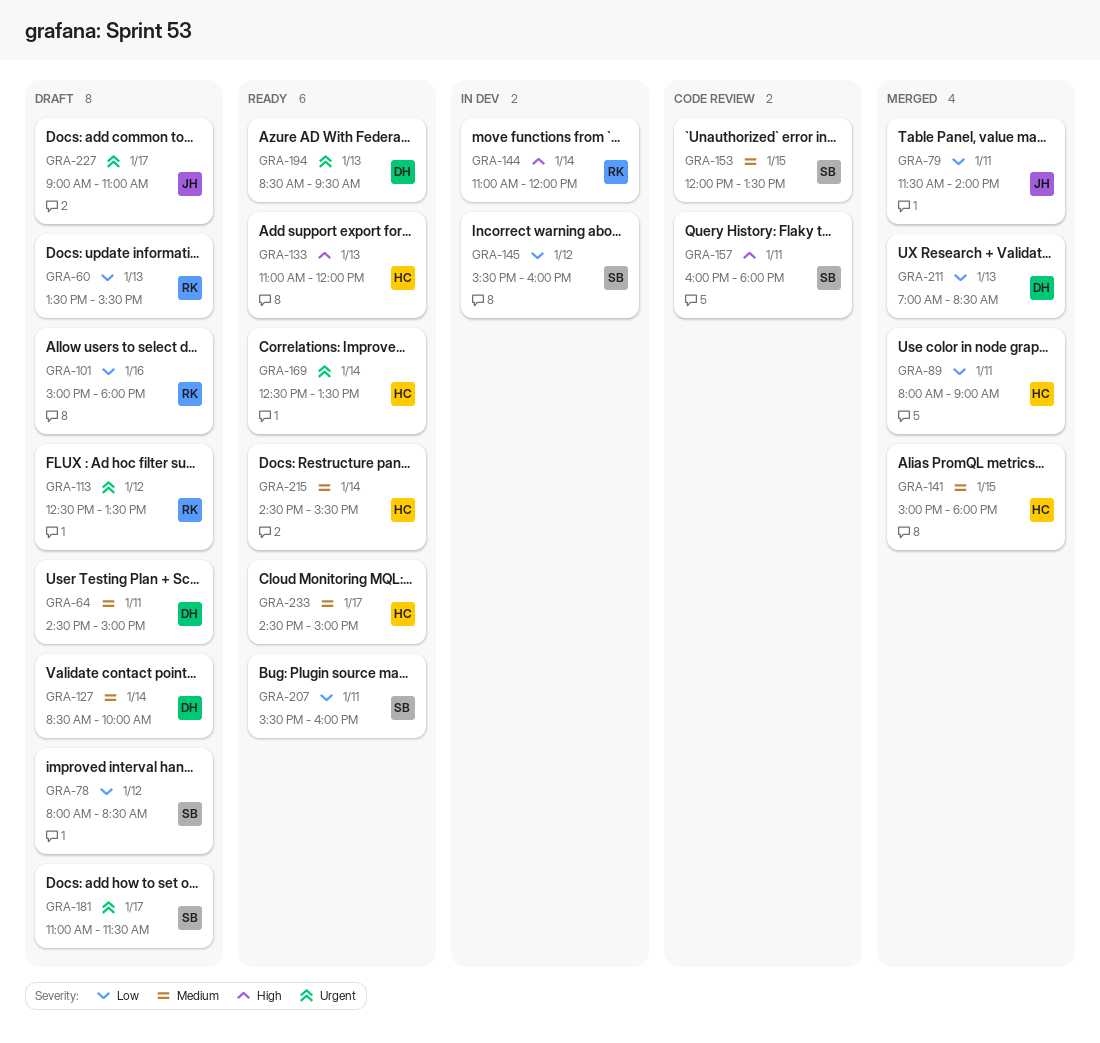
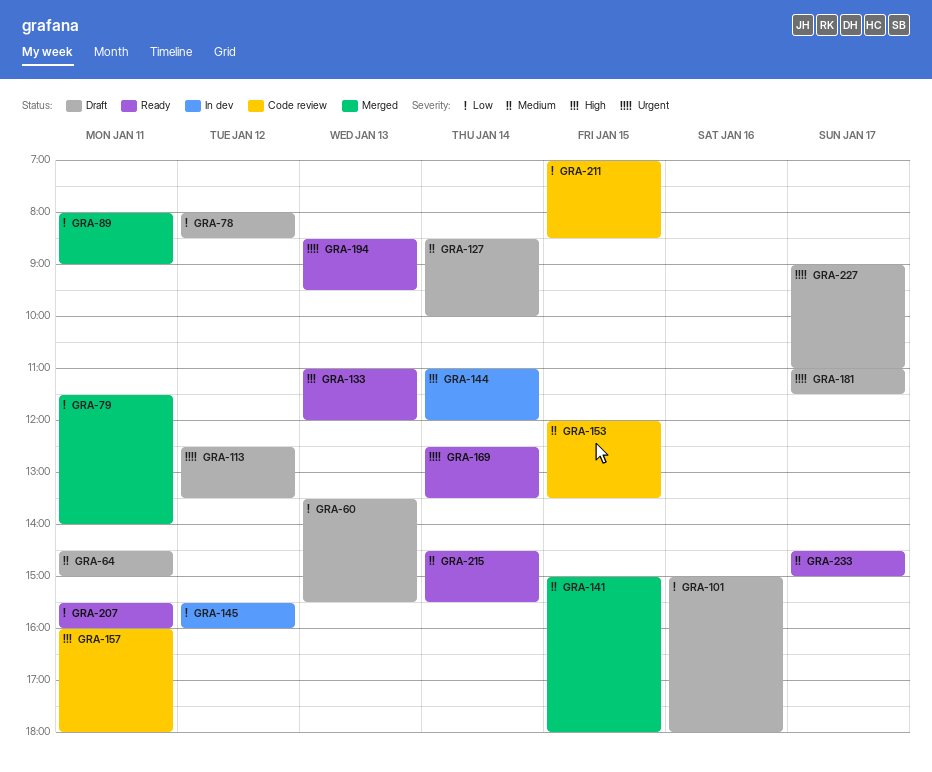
GRA-211, status: Merged -> Code review
GRA-211, day: Jan 13 -> Jan 15

